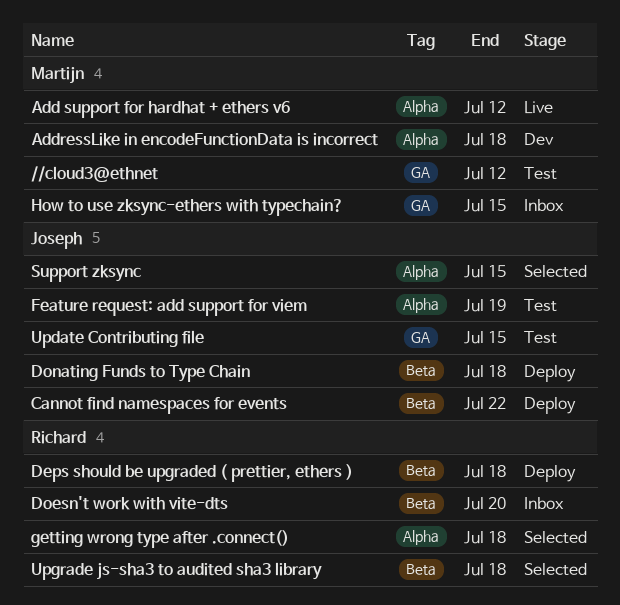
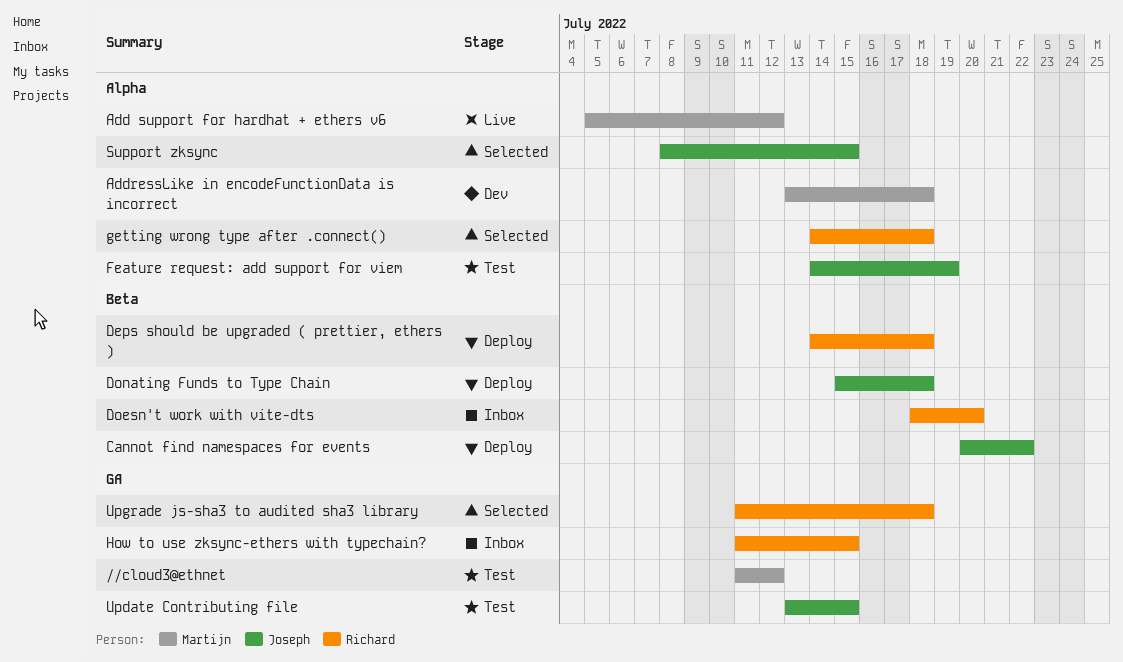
How to use zksync-ethers with typechain?, owner: Martijn -> Richard
Upgrade js-sha3 to audited sha3 library, label: Beta -> GA

